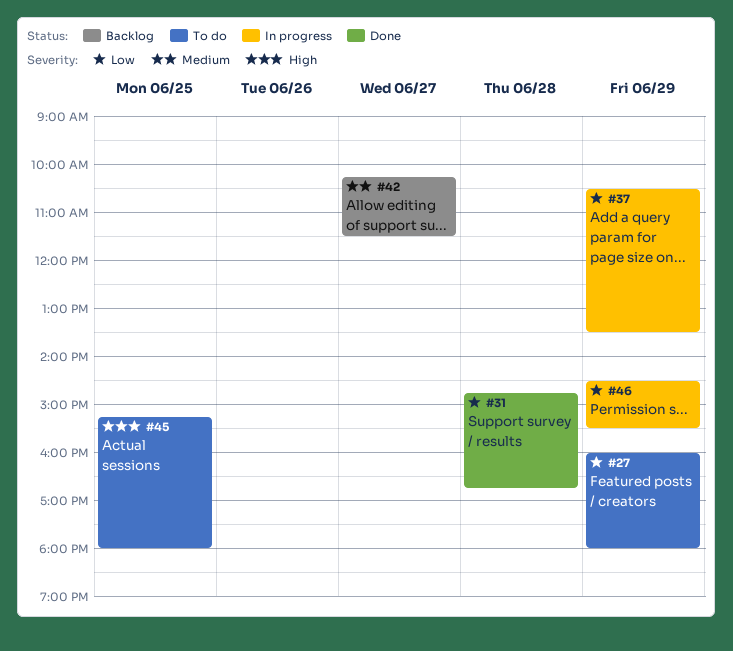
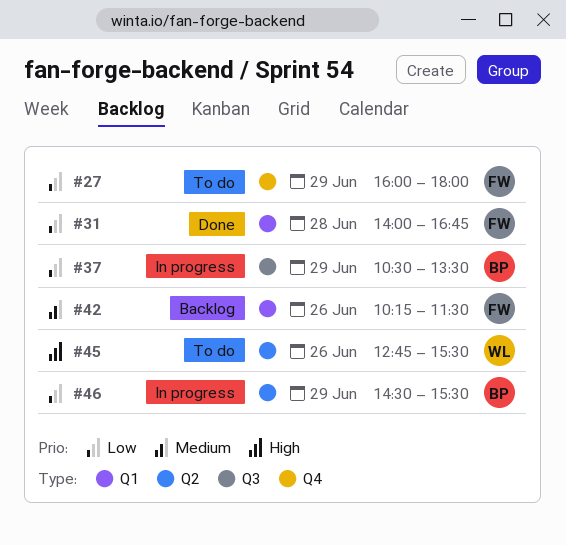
#31, begins: 14:45 -> 14:00
#42, day: Jun 27 -> Jun 26
#45, day: Jun 25 -> Jun 26
#45, begins: 15:15 -> 12:45
#45, ends: 18:00 -> 15:30

